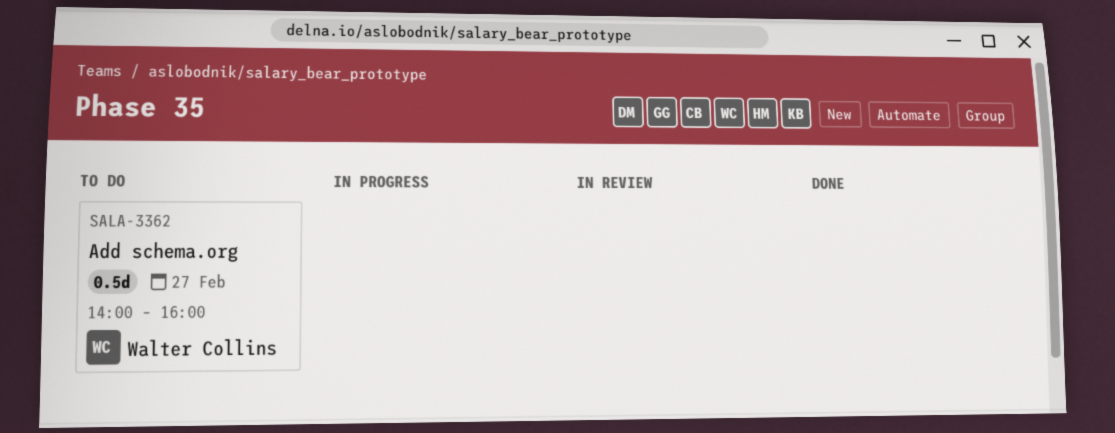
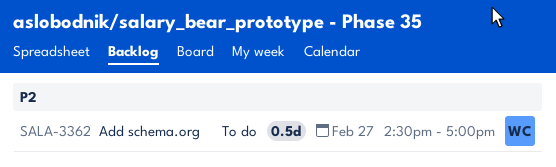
SALA-3362, begins: 14:00 -> 14:30
SALA-3362, ends: 16:00 -> 17:00

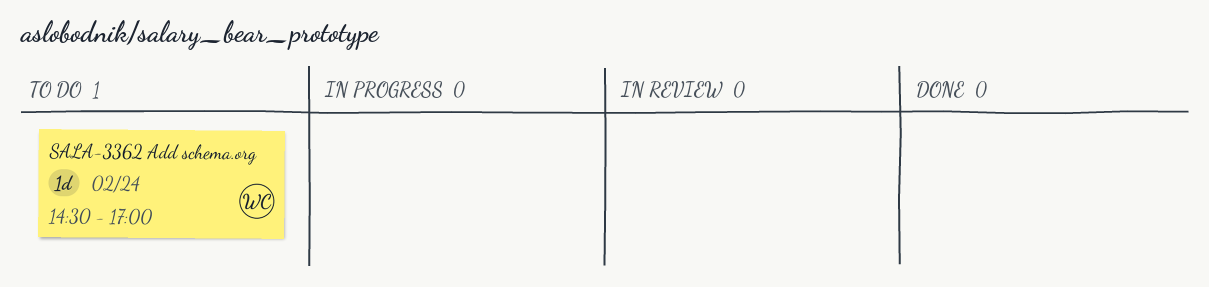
SALA-3362, estimate: 0.5d -> 1d
SALA-3362, day: Feb 27 -> Feb 24

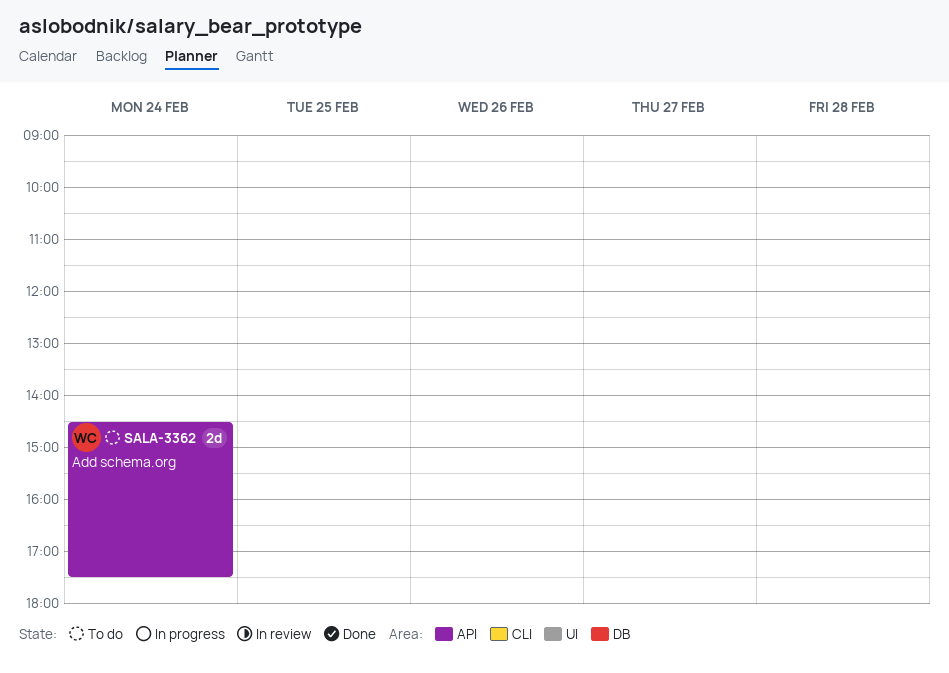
SALA-3362, estimate: 1d -> 2d
SALA-3362, ends: 17:00 -> 17:30

